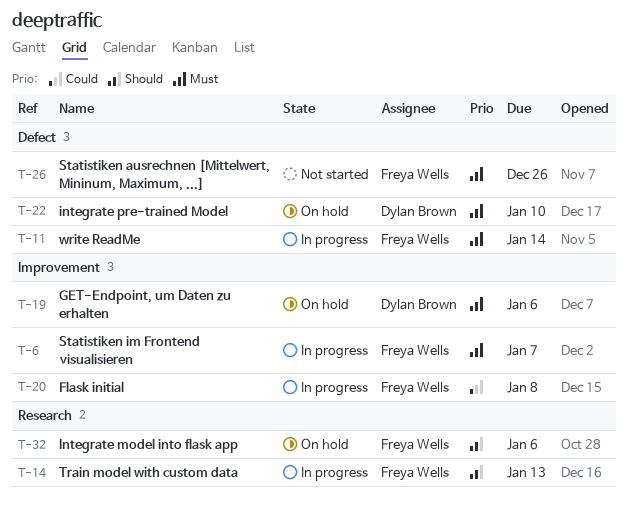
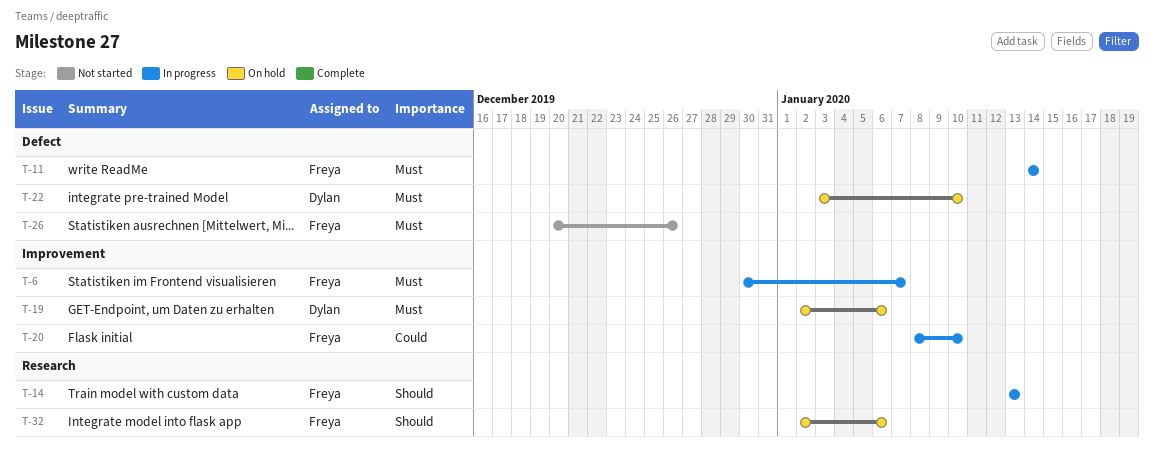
T-20, due: Jan 8 -> Jan 10

